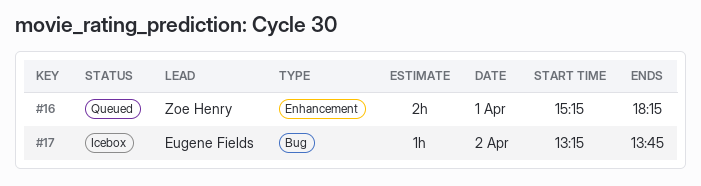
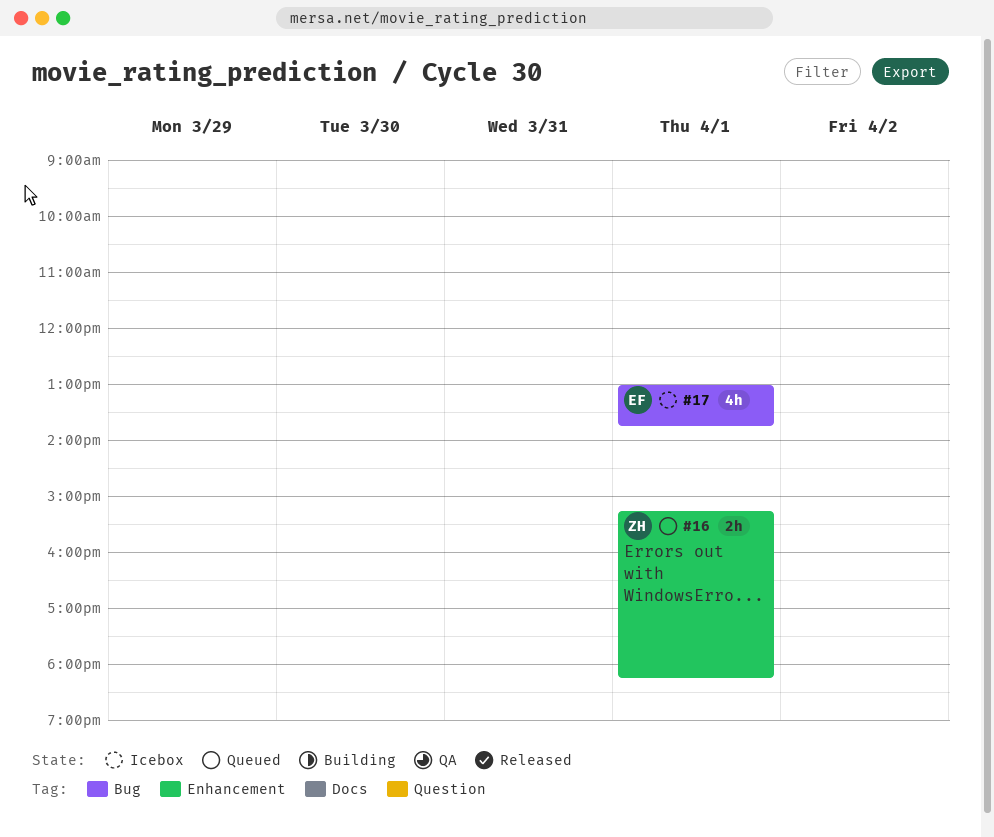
#17, estimate: 1h -> 4h
#17, day: Apr 2 -> Apr 1
#17, begins: 13:15 -> 13:00

